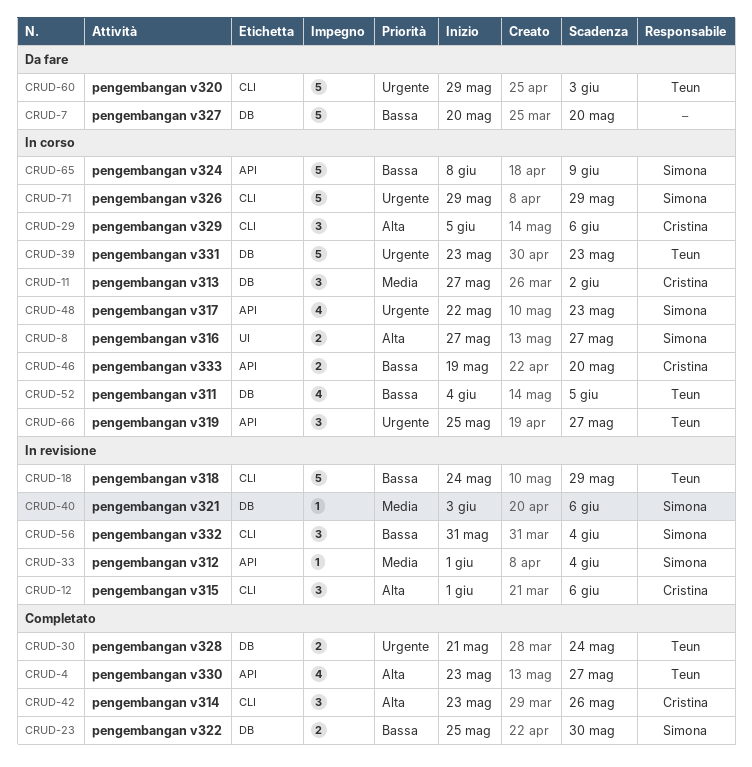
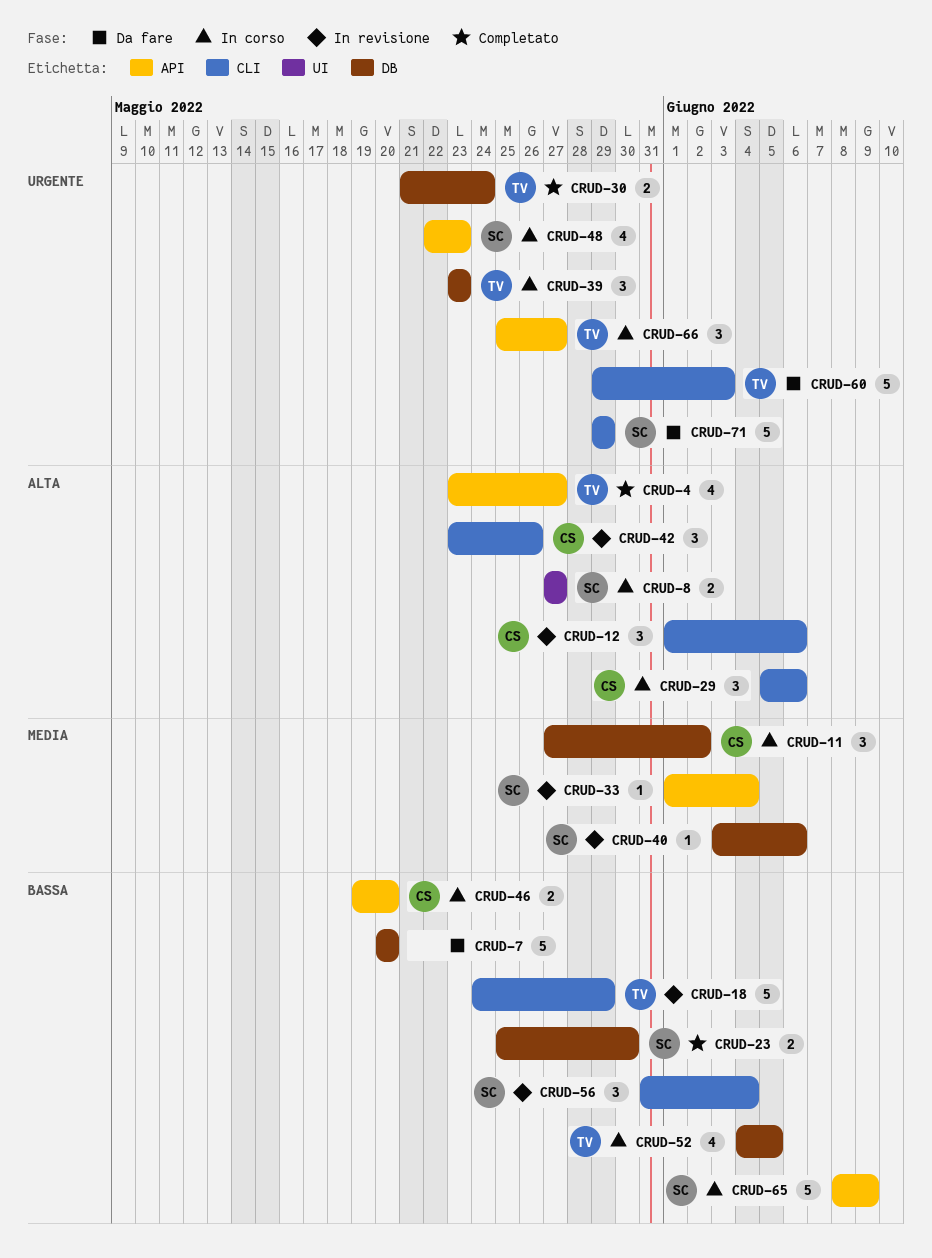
CRUD-39, estimate: 5 -> 3
CRUD-42, status: Completato -> In revisione
CRUD-71, status: In corso -> Da fare

